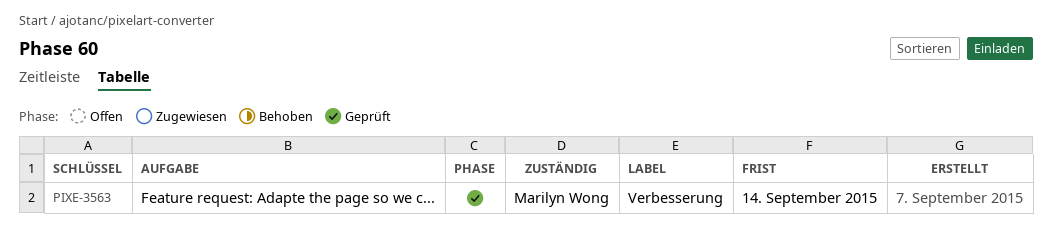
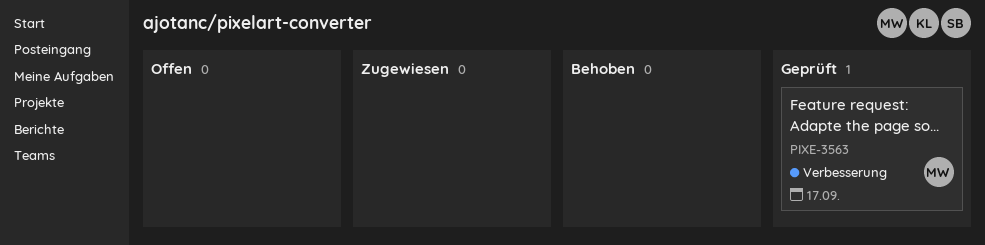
PIXE-3563, due: Sep 14 -> Sep 17

